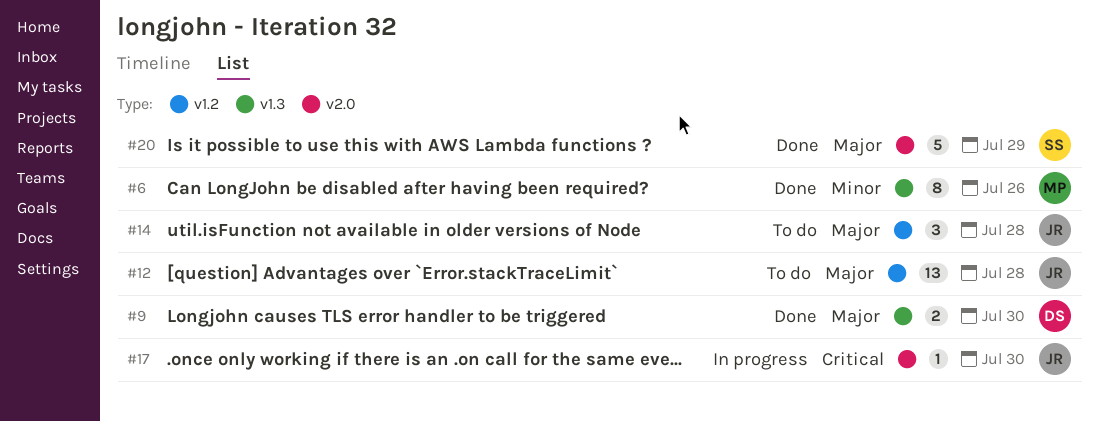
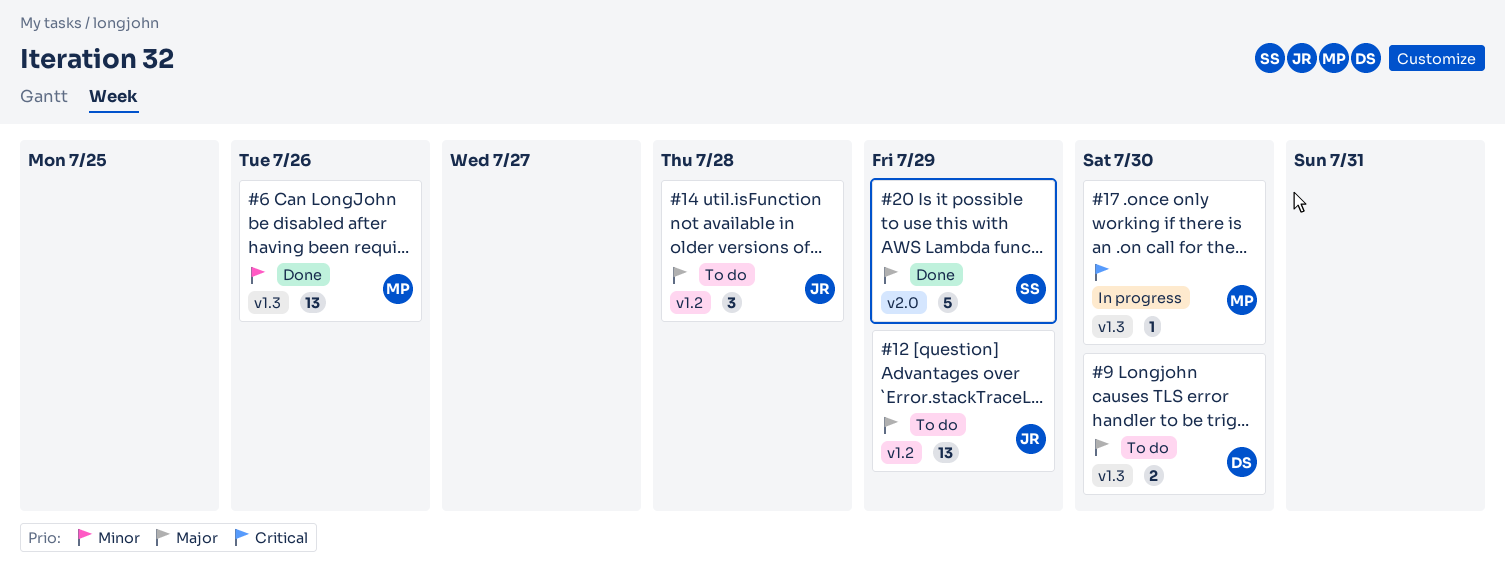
#6, estimate: 8 -> 13
#9, status: Done -> To do
#12, due: Jul 28 -> Jul 29
#17, owner: JR -> MP
#17, label: v2.0 -> v1.3

